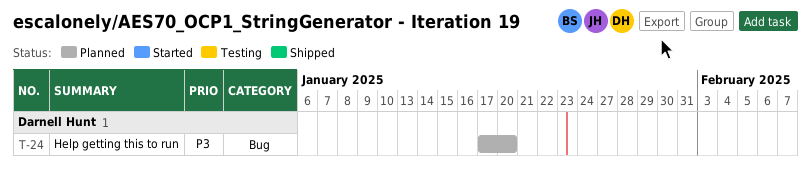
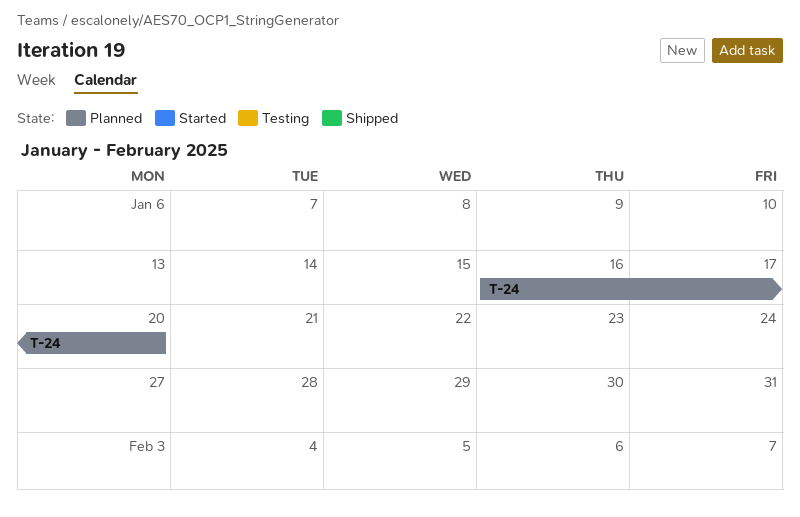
T-24, start: Jan 17 -> Jan 16

